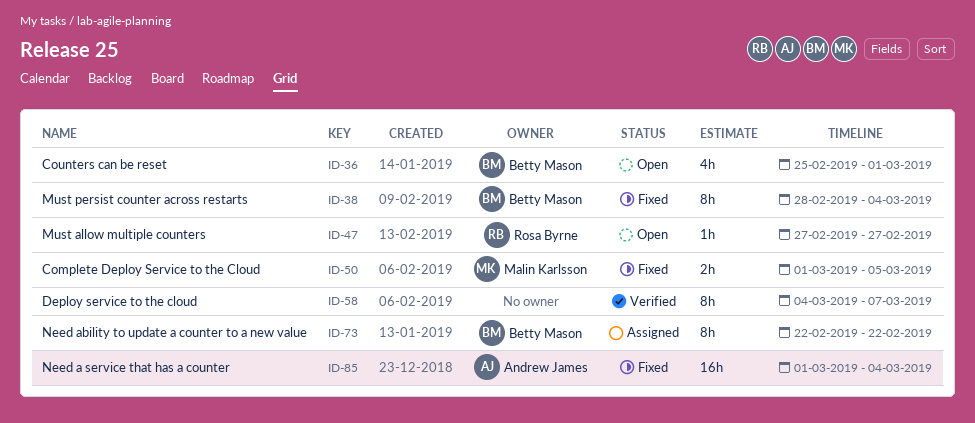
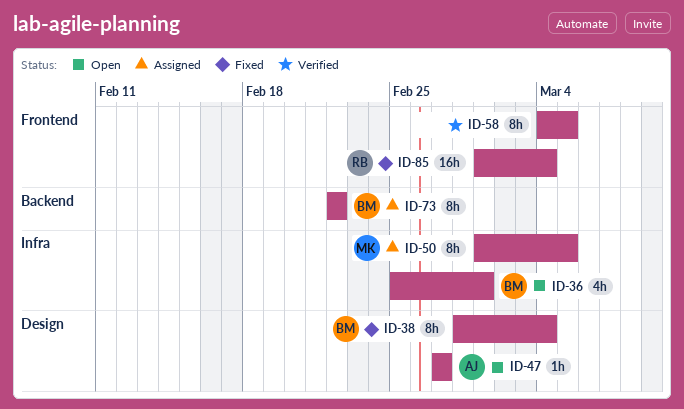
ID-47, owner: Rosa Byrne -> Andrew James
ID-50, status: Fixed -> Assigned
ID-50, estimate: 2h -> 8h
ID-58, due: Mar 7 -> Mar 5
ID-85, owner: Andrew James -> Rosa Byrne

